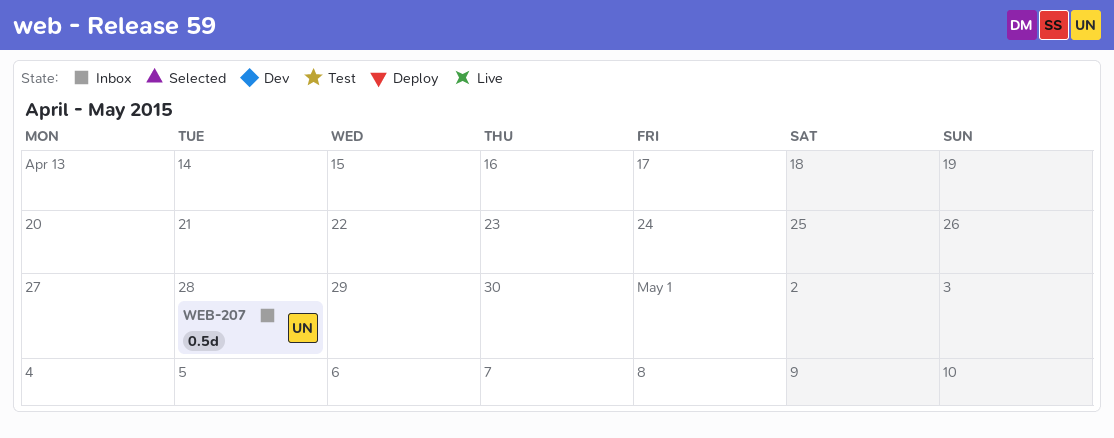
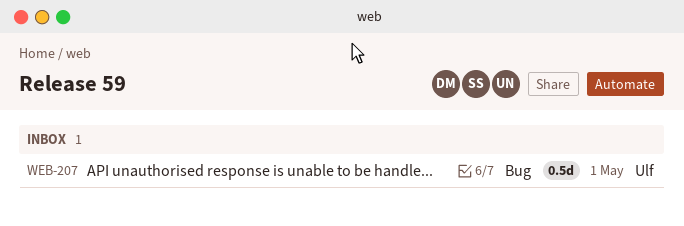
WEB-207, due: Apr 28 -> May 1

